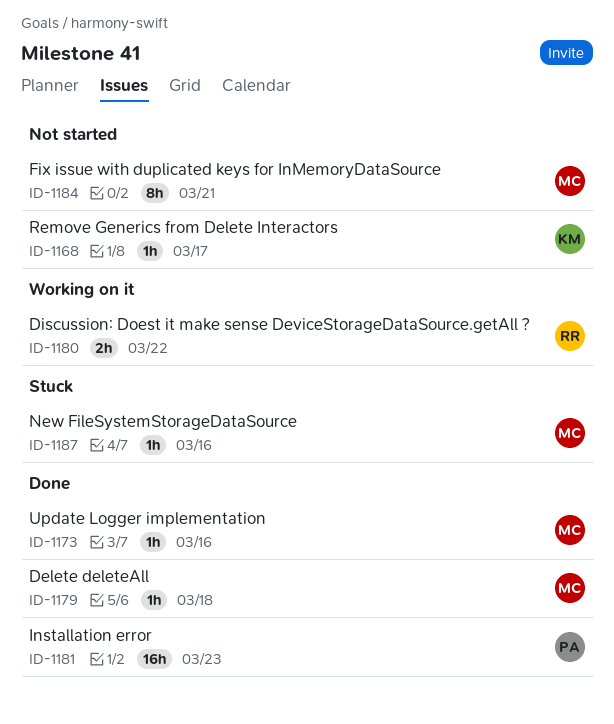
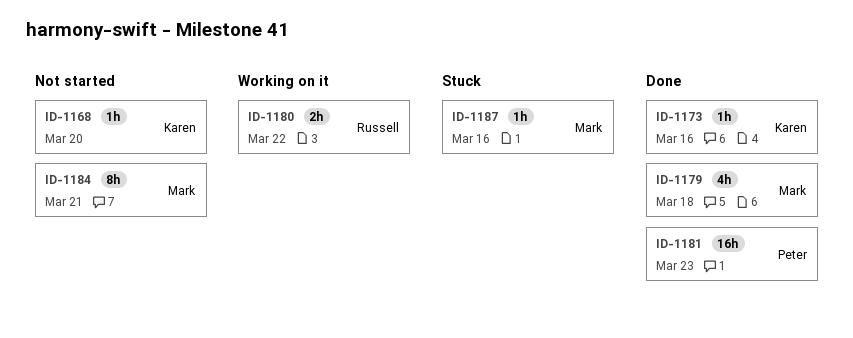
ID-1168, due: Mar 17 -> Mar 20
ID-1173, owner: Mark -> Karen
ID-1179, estimate: 1h -> 4h

